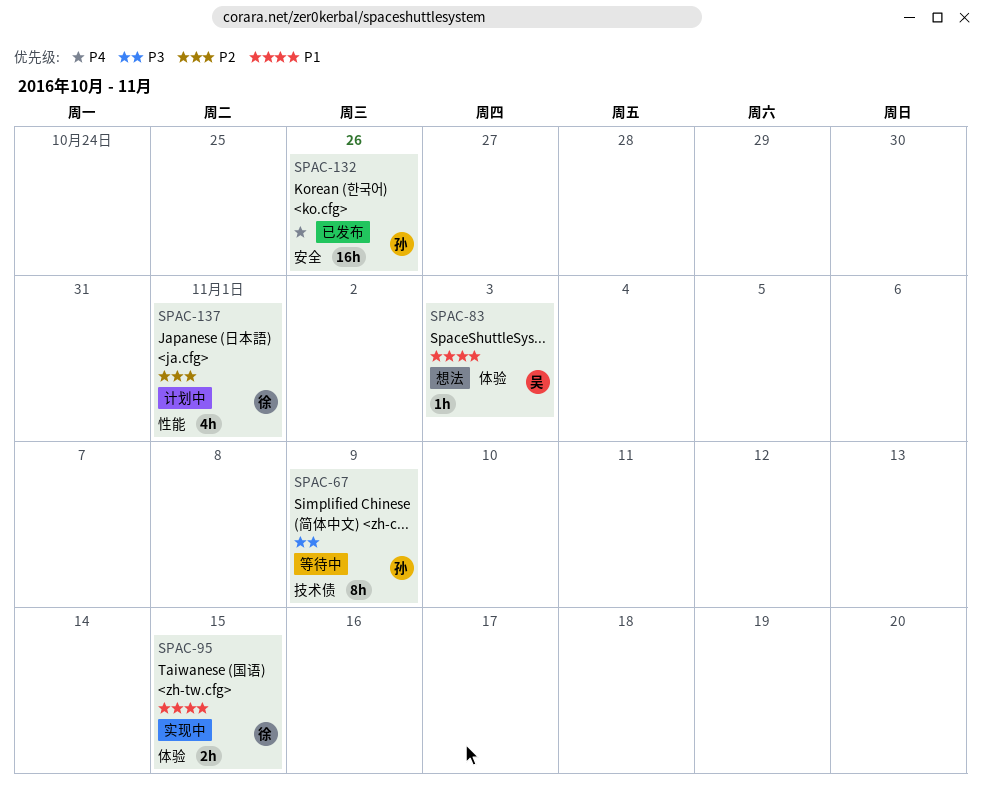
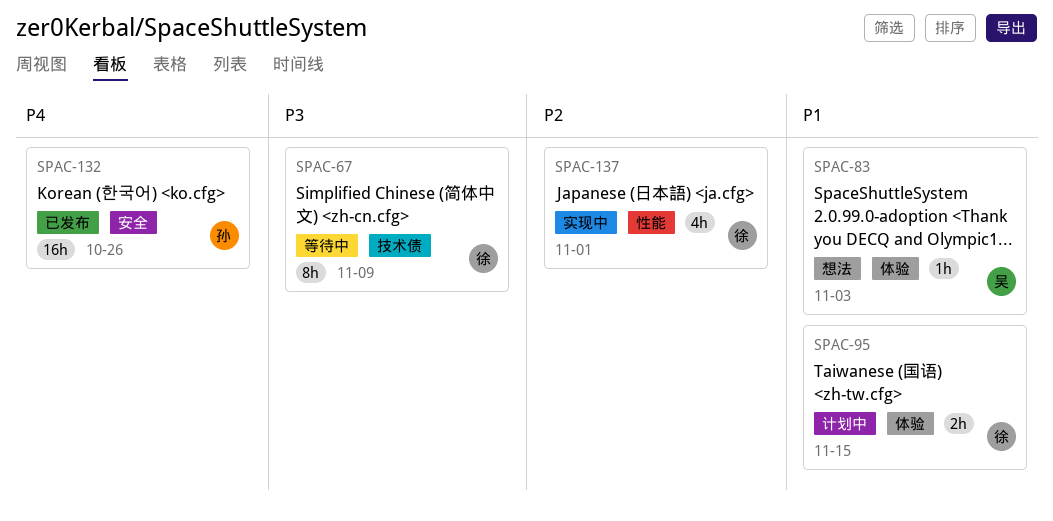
SPAC-67, owner: 孙 -> 徐
SPAC-95, status: 实现中 -> 计划中
SPAC-137, status: 计划中 -> 实现中

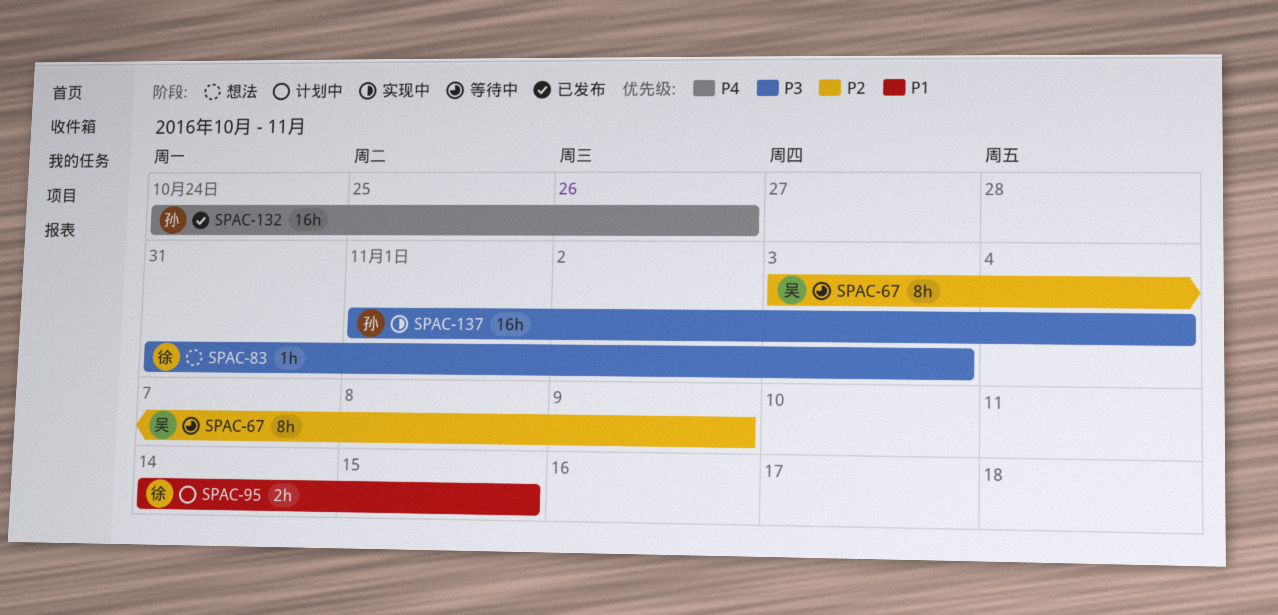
SPAC-67, owner: 徐 -> 吴
SPAC-67, priority: P3 -> P2
SPAC-83, owner: 吴 -> 徐
SPAC-83, priority: P1 -> P3
SPAC-137, owner: 徐 -> 孙
SPAC-137, priority: P2 -> P3
SPAC-137, estimate: 4h -> 16h
SPAC-137, due: Nov 1 -> Nov 4

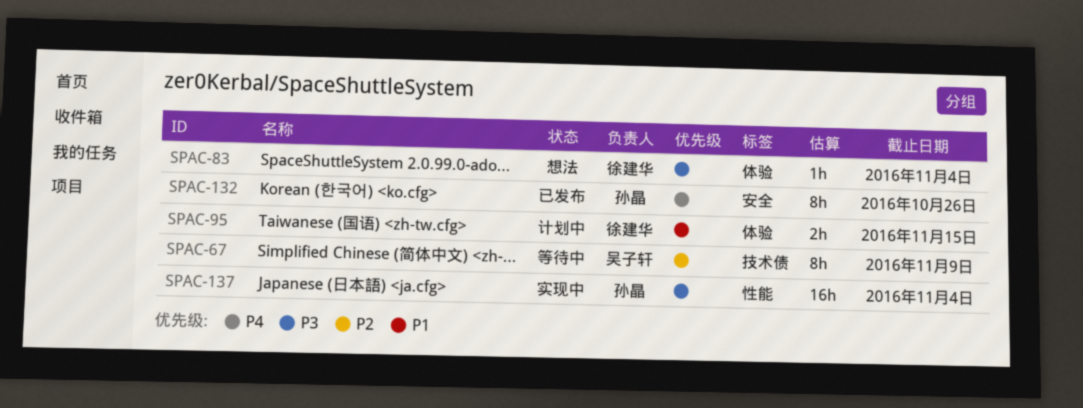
SPAC-83, due: Nov 3 -> Nov 4
SPAC-132, estimate: 16h -> 8h

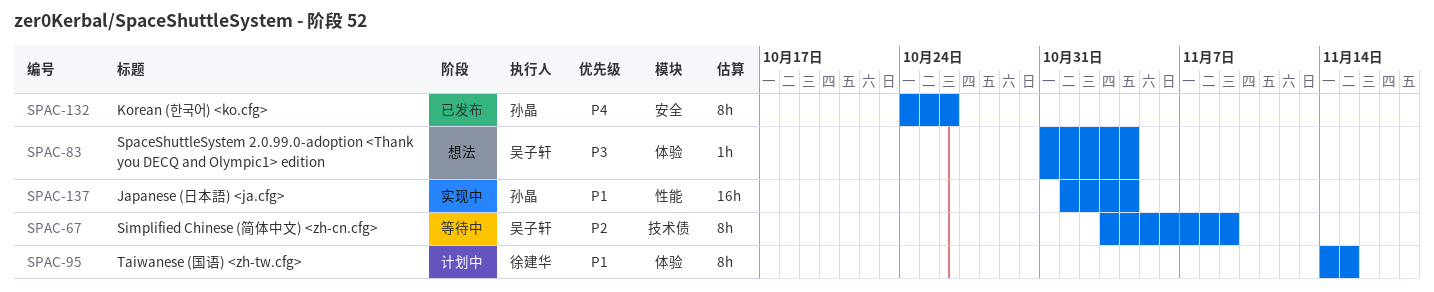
SPAC-83, owner: 徐建华 -> 吴子轩
SPAC-95, estimate: 2h -> 8h
SPAC-137, priority: P3 -> P1

